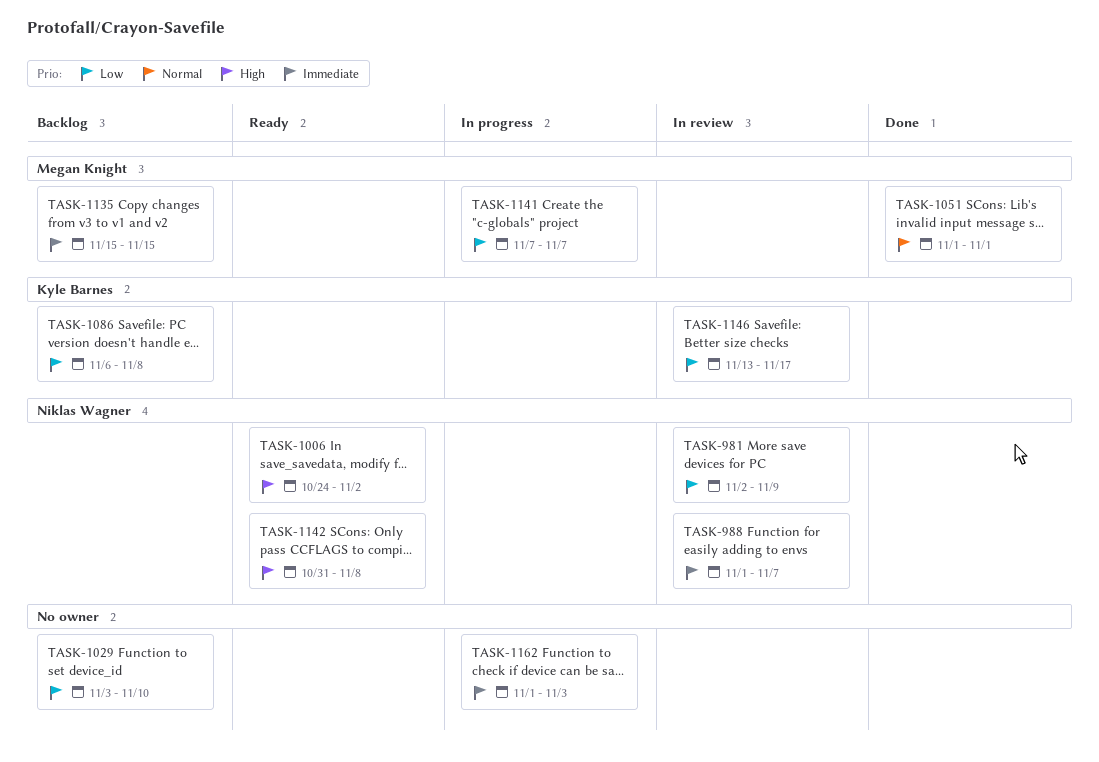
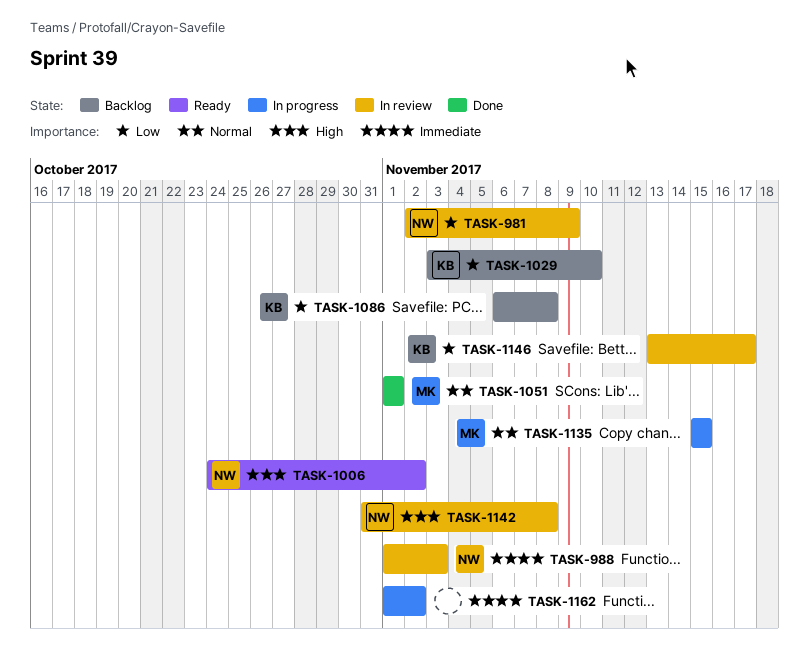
TASK-988, due: Nov 7 -> Nov 3
TASK-1029, owner: none -> Kyle Barnes
TASK-1135, status: Backlog -> In progress
TASK-1135, priority: Immediate -> Normal
TASK-1141: present -> none
TASK-1142, status: Ready -> In review
TASK-1162, due: Nov 3 -> Nov 2

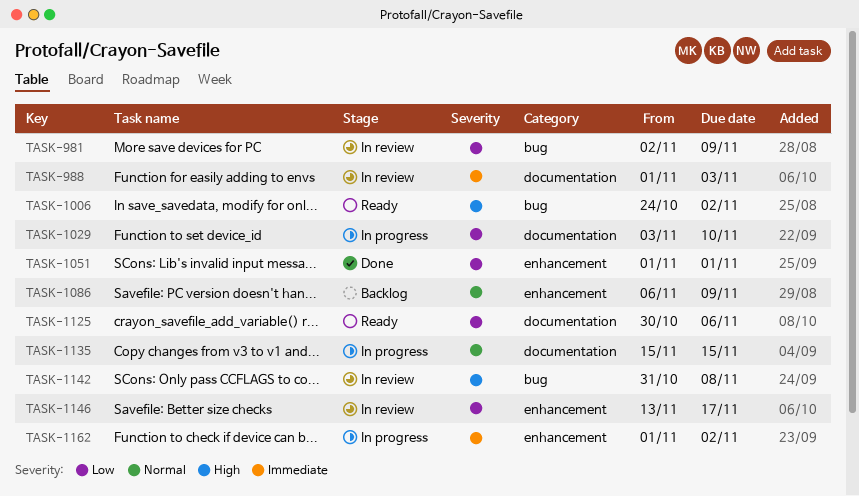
TASK-1029, status: Backlog -> In progress
TASK-1051, priority: Normal -> Low
TASK-1086, priority: Low -> Normal
TASK-1086, due: Nov 8 -> Nov 9
TASK-1125: none -> present

